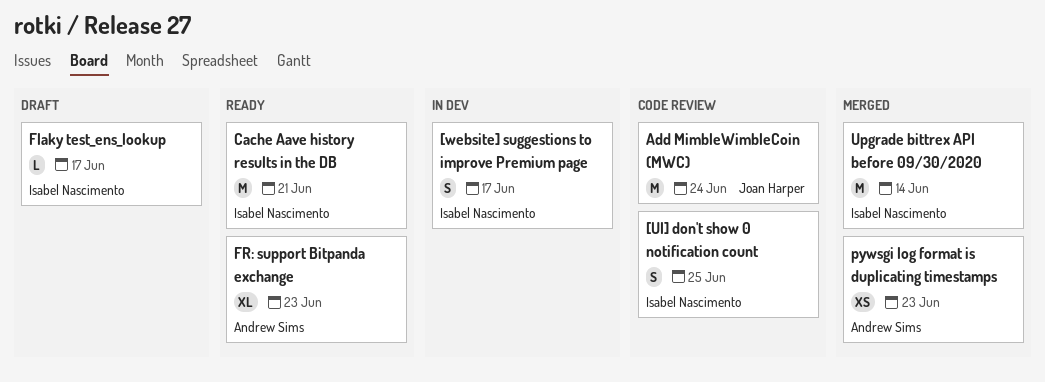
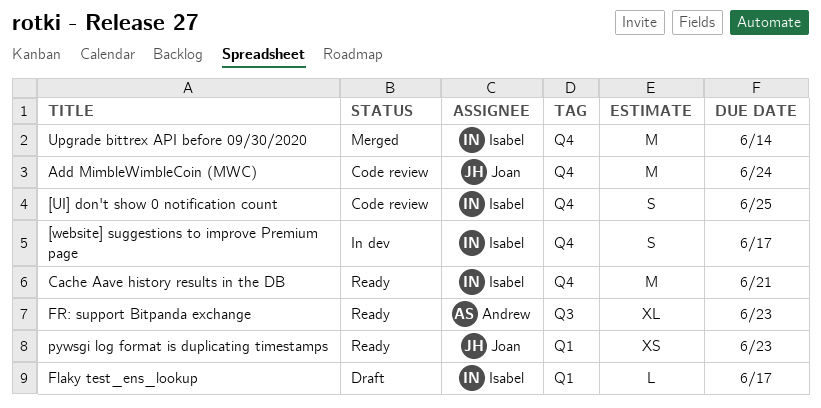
pywsgi log format is duplicating timestamps, status: Merged -> Ready
pywsgi log format is duplicating timestamps, owner: Andrew Sims -> Joan Harper

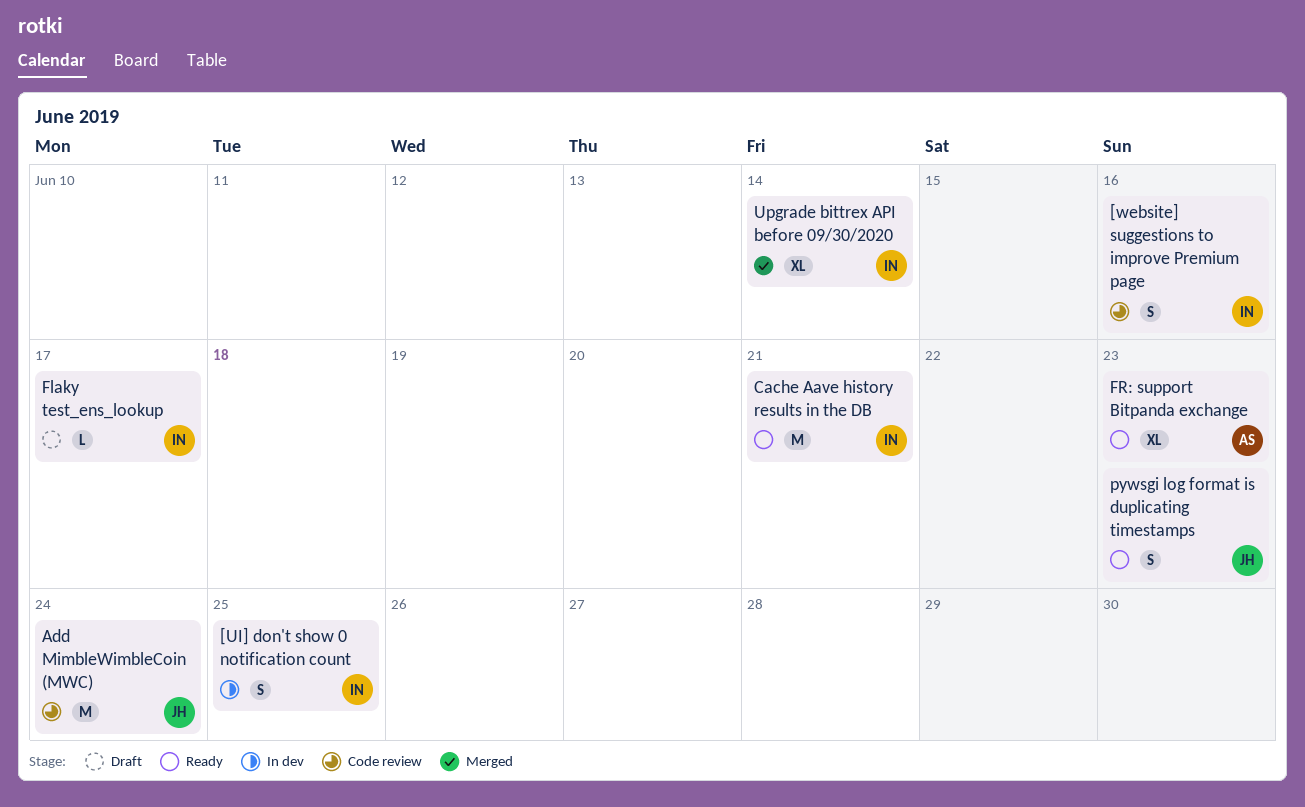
[UI] don't show 0 notification count, status: Code review -> In dev
[website] suggestions to improve Premium page, status: In dev -> Code review
[website] suggestions to improve Premium page, due: Jun 17 -> Jun 16
pywsgi log format is duplicating timestamps, estimate: XS -> S
Upgrade bittrex API before 09/30/2020, estimate: M -> XL

